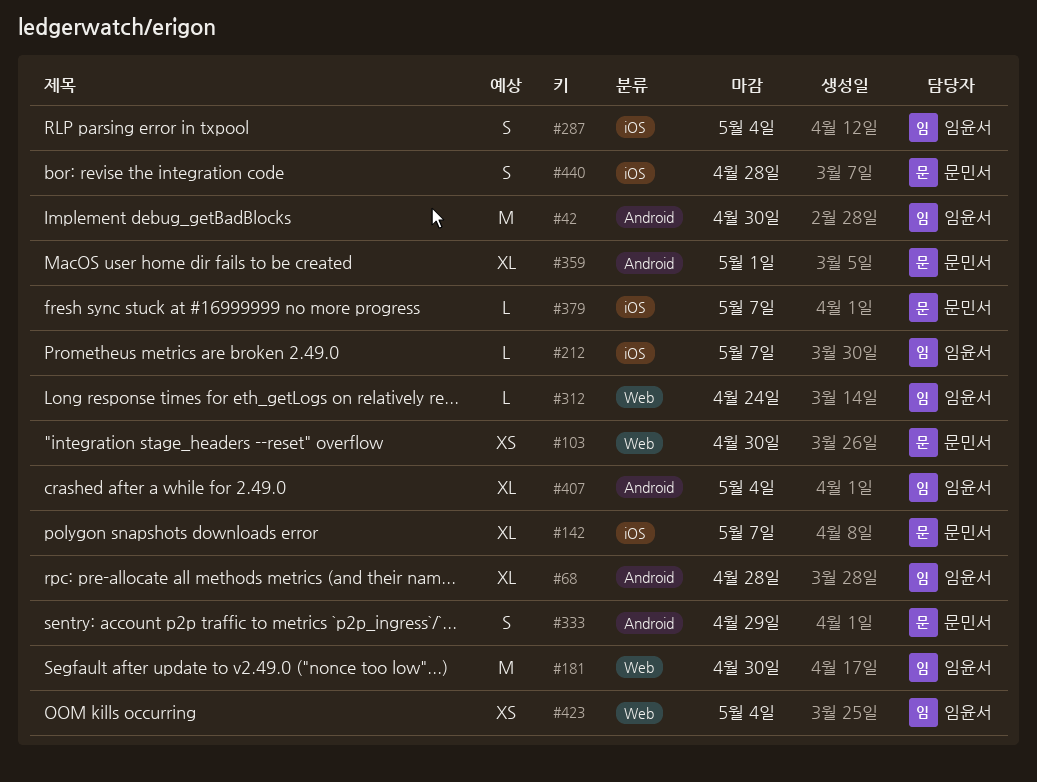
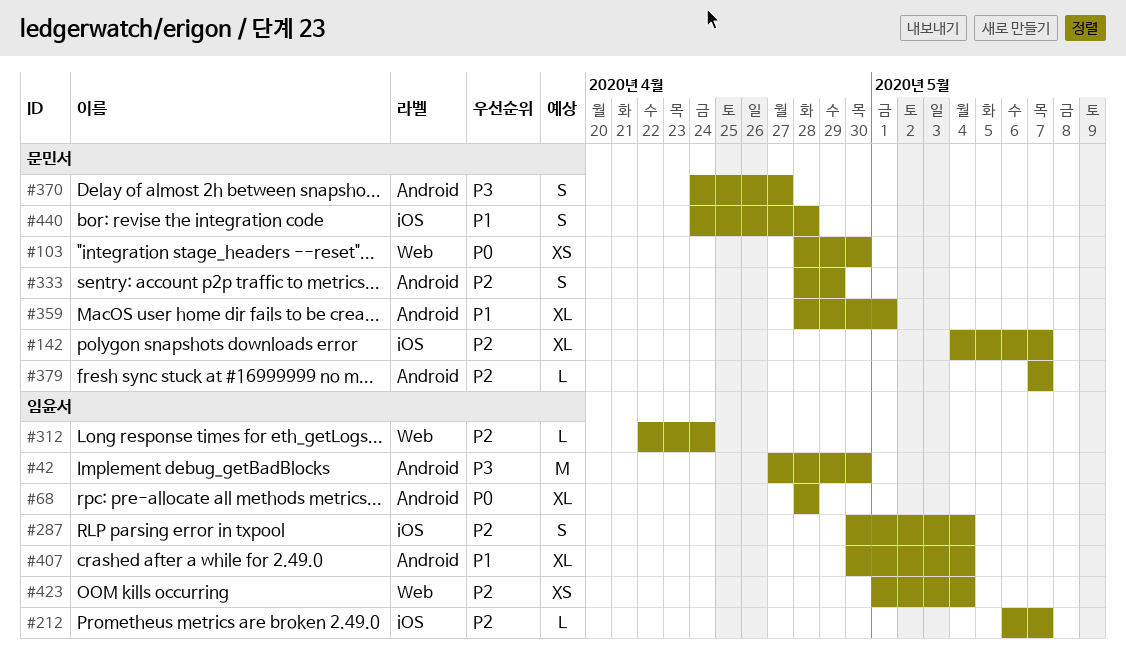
#181: present -> none
#370: none -> present
#379, label: iOS -> Android

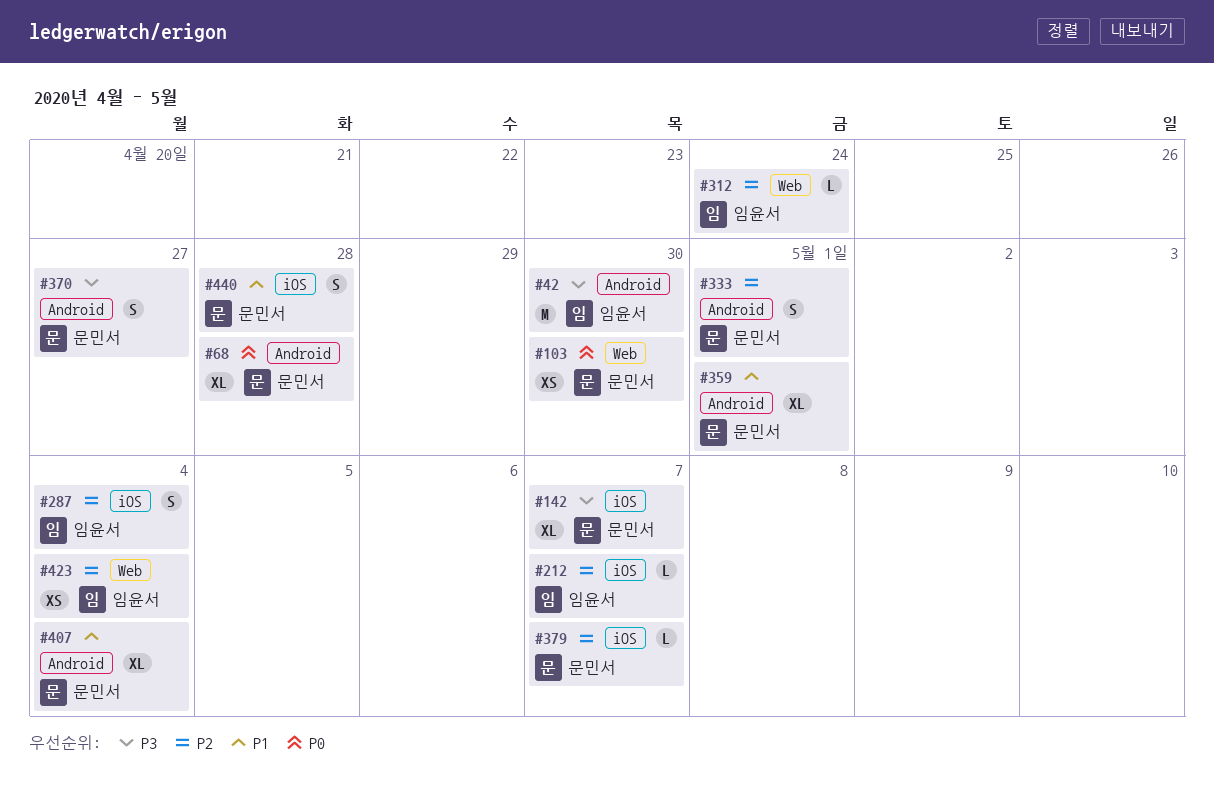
#68, owner: 임윤서 -> 문민서
#142, priority: P2 -> P3
#333, due: Apr 29 -> May 1
#379, label: Android -> iOS
#407, owner: 임윤서 -> 문민서

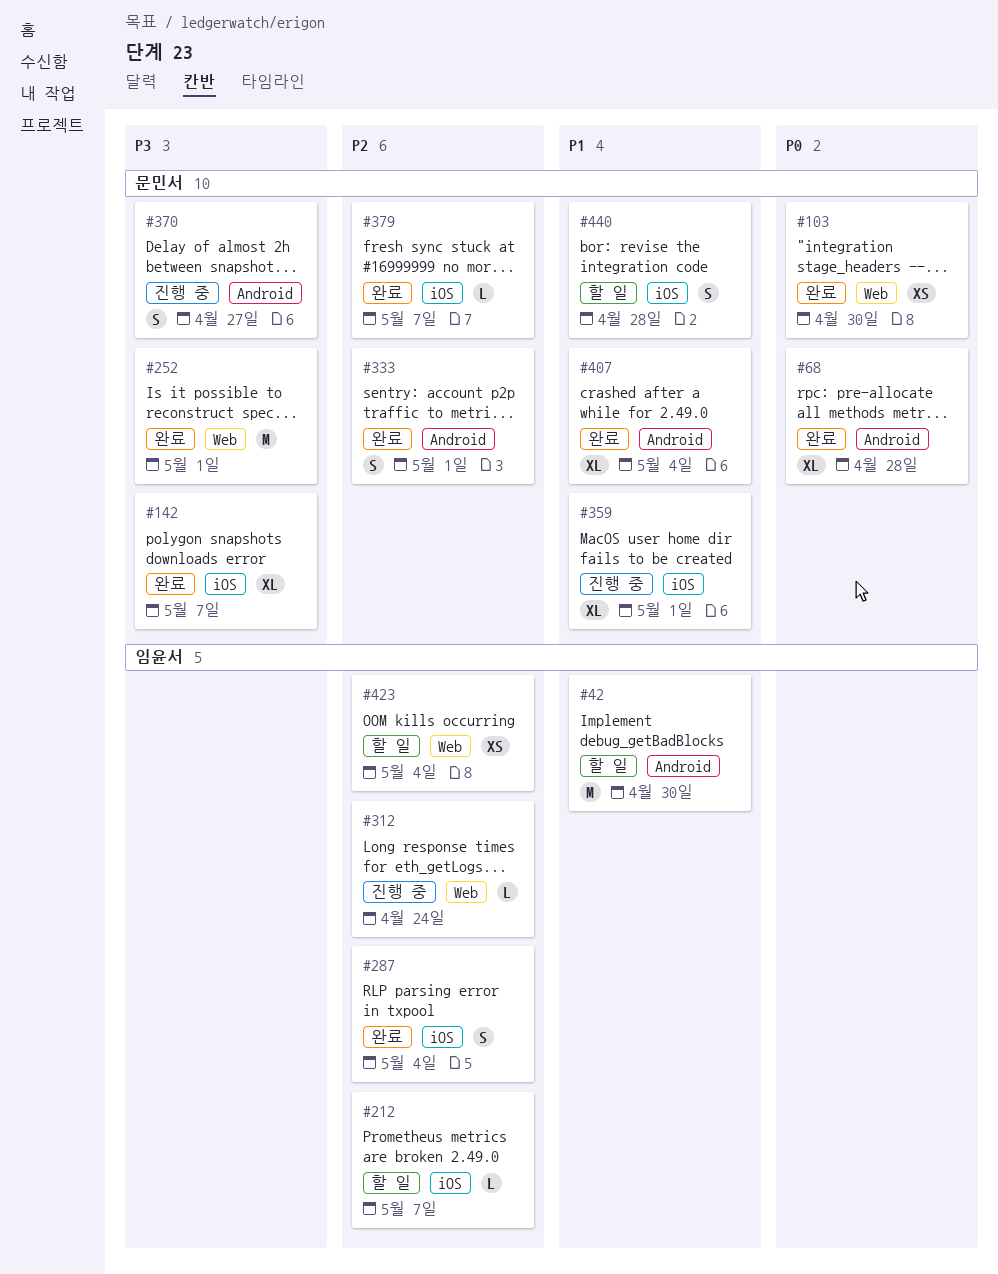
#42, priority: P3 -> P1
#252: none -> present
#359, label: Android -> iOS

